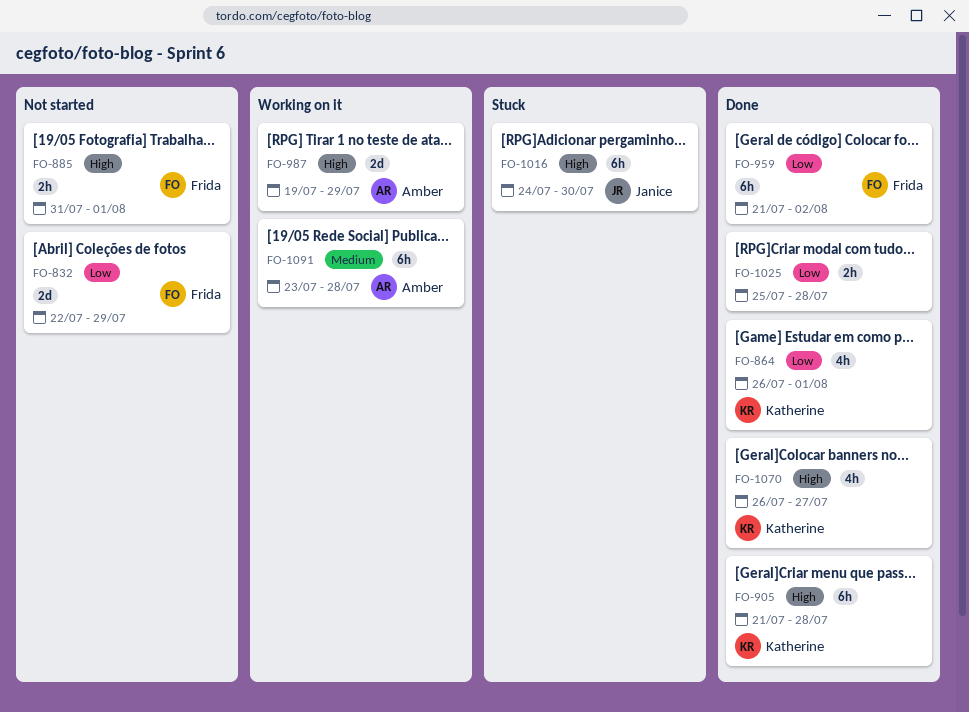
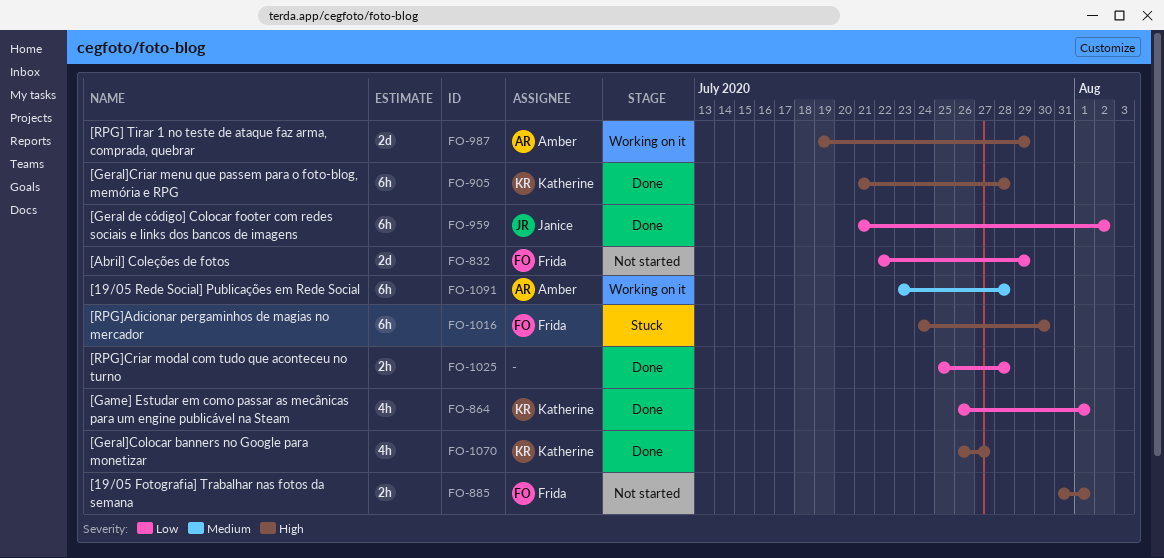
FO-959, owner: Frida -> Janice
FO-1016, owner: Janice -> Frida

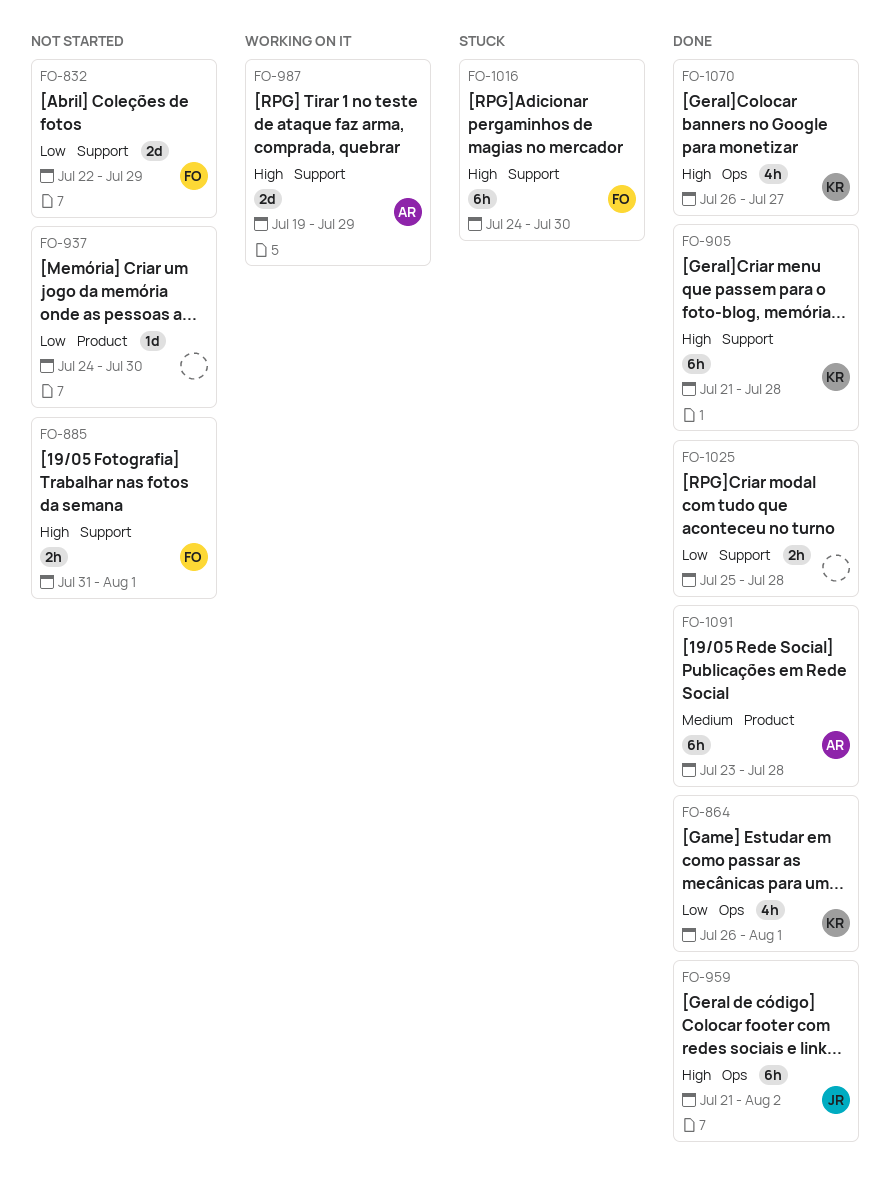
FO-937: none -> present
FO-959, priority: Low -> High
FO-1091, status: Working on it -> Done

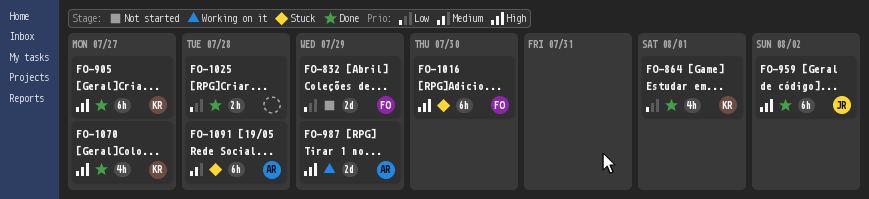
FO-885: present -> none
FO-905, due: Jul 28 -> Jul 27
FO-937: present -> none
FO-1091, status: Done -> Stuck

